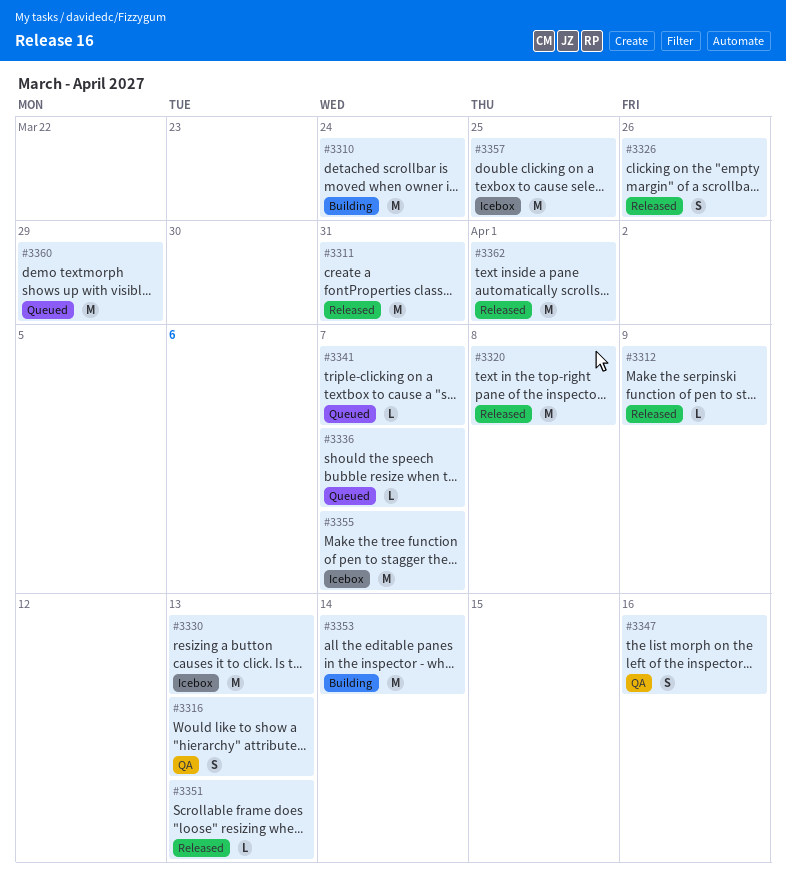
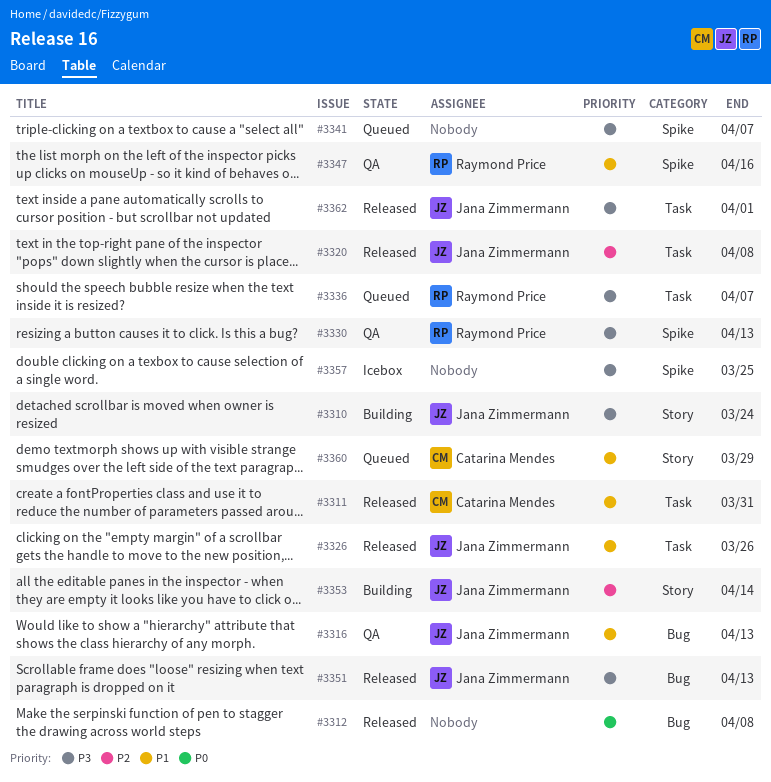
#3312, due: Apr 9 -> Apr 8
#3330, status: Icebox -> QA
#3355: present -> none

